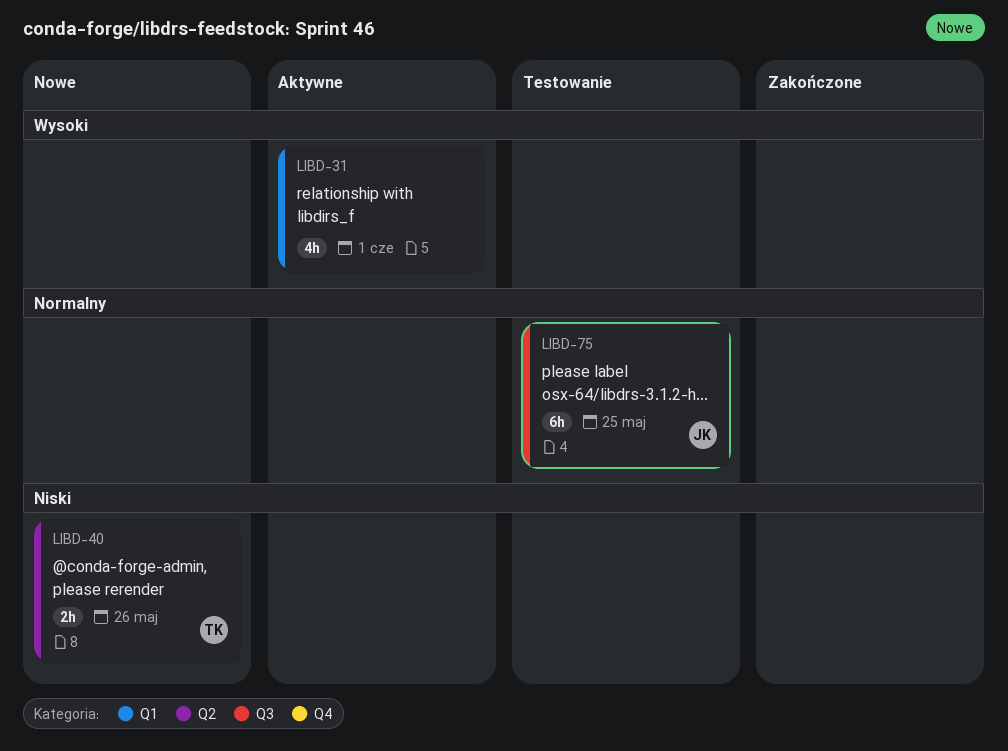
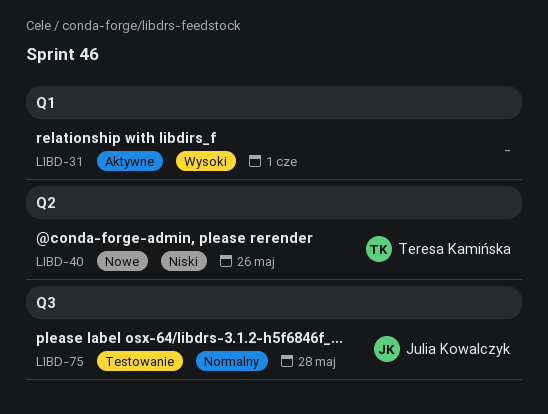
LIBD-75, due: May 25 -> May 28

